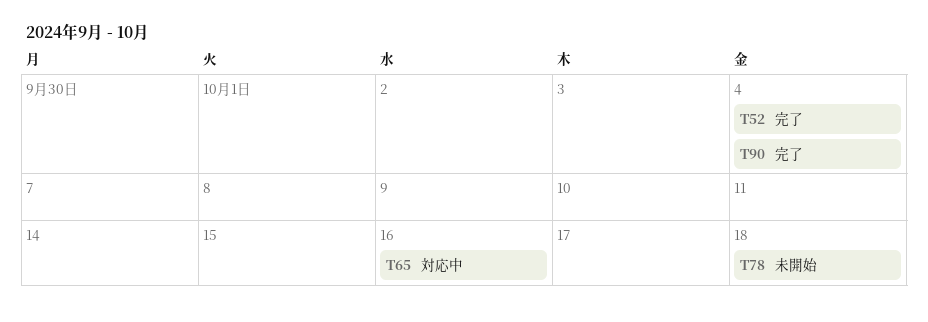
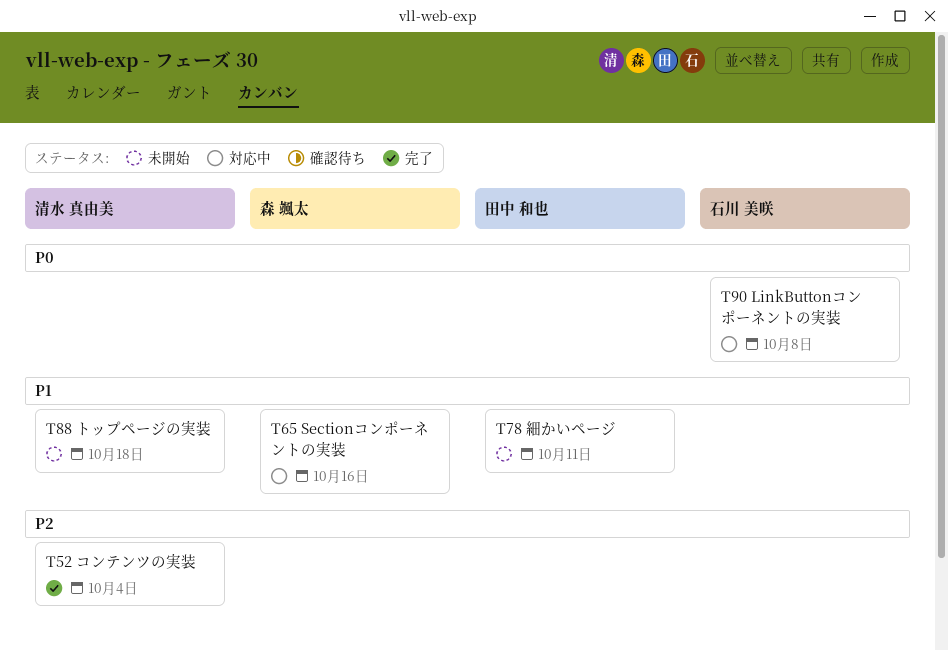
T78, due: Oct 18 -> Oct 11
T88: none -> present
T90, status: 完了 -> 対応中
T90, due: Oct 4 -> Oct 8

